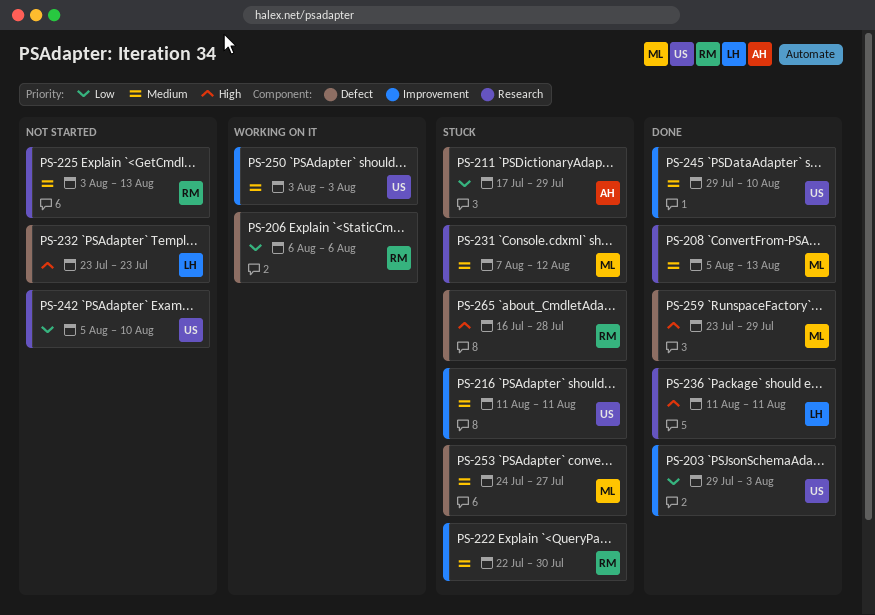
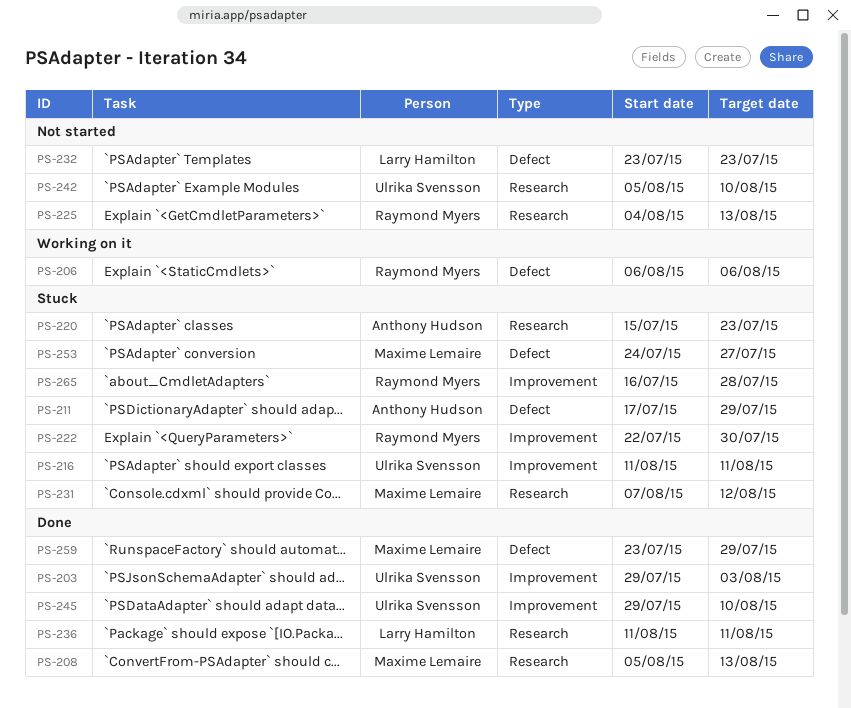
PS-220: none -> present
PS-225, start: Aug 3 -> Aug 4
PS-250: present -> none
PS-265, label: Defect -> Improvement

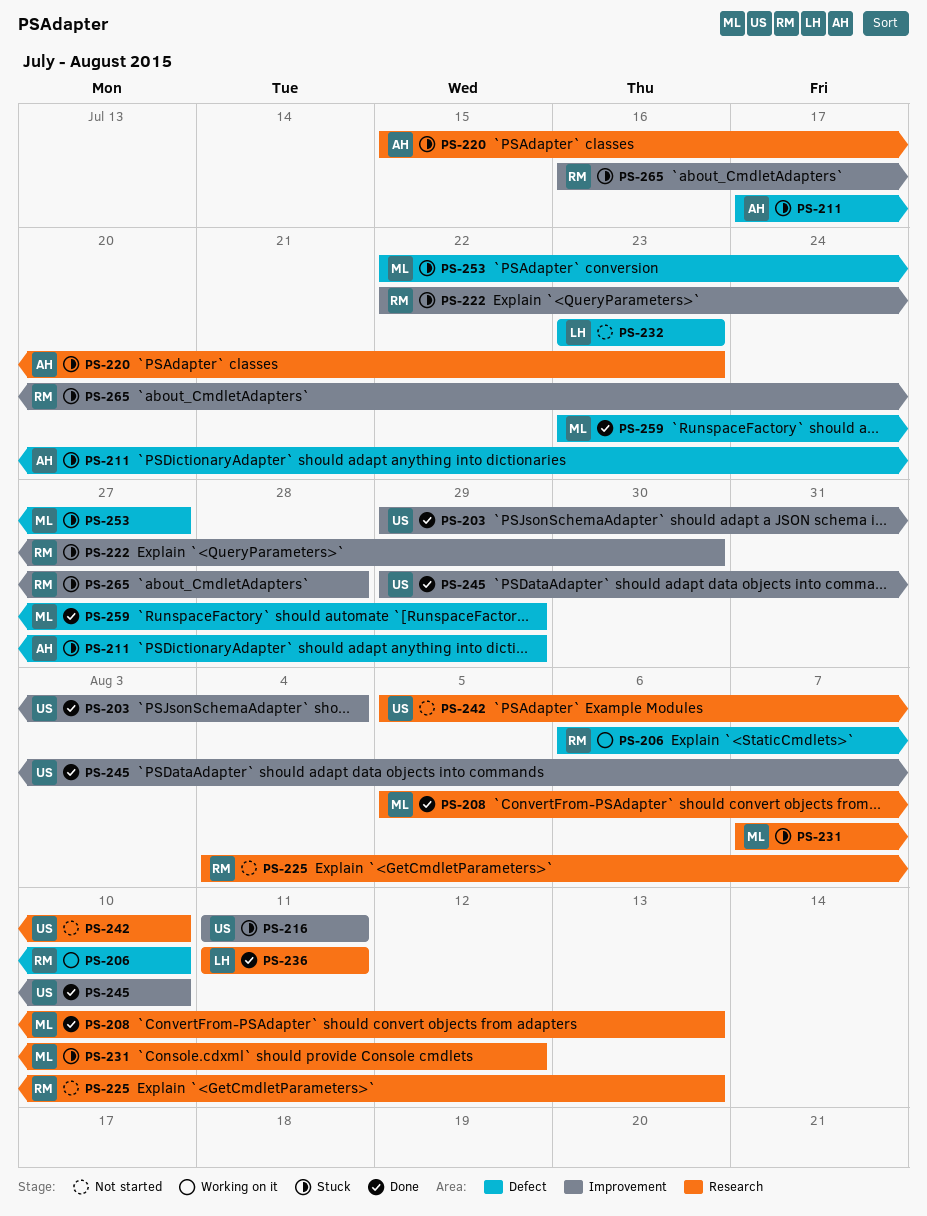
PS-203, due: Aug 3 -> Aug 4
PS-206, due: Aug 6 -> Aug 10
PS-253, start: Jul 24 -> Jul 22

